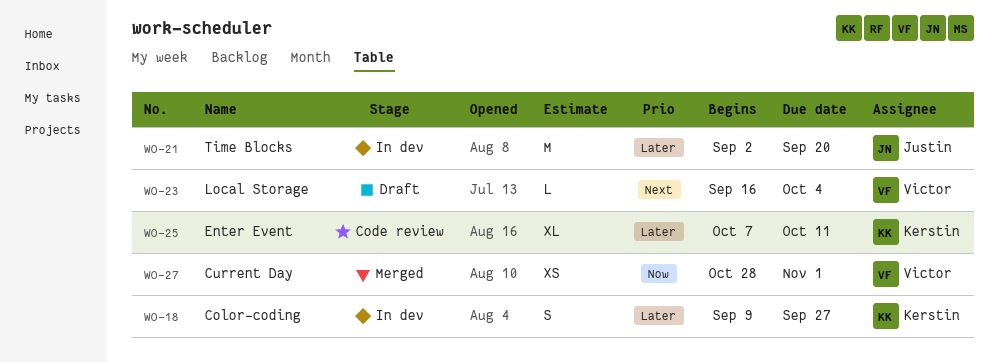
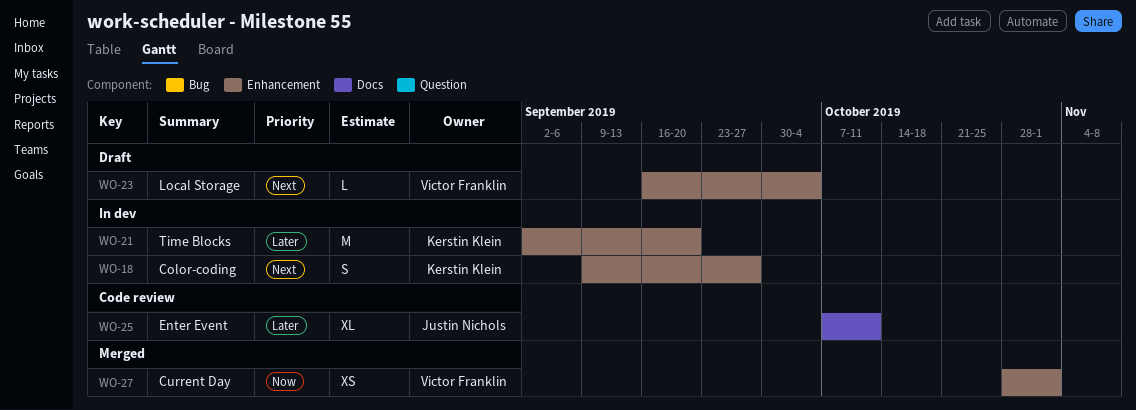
WO-18, priority: Later -> Next
WO-21, owner: Justin Nichols -> Kerstin Klein
WO-25, owner: Kerstin Klein -> Justin Nichols

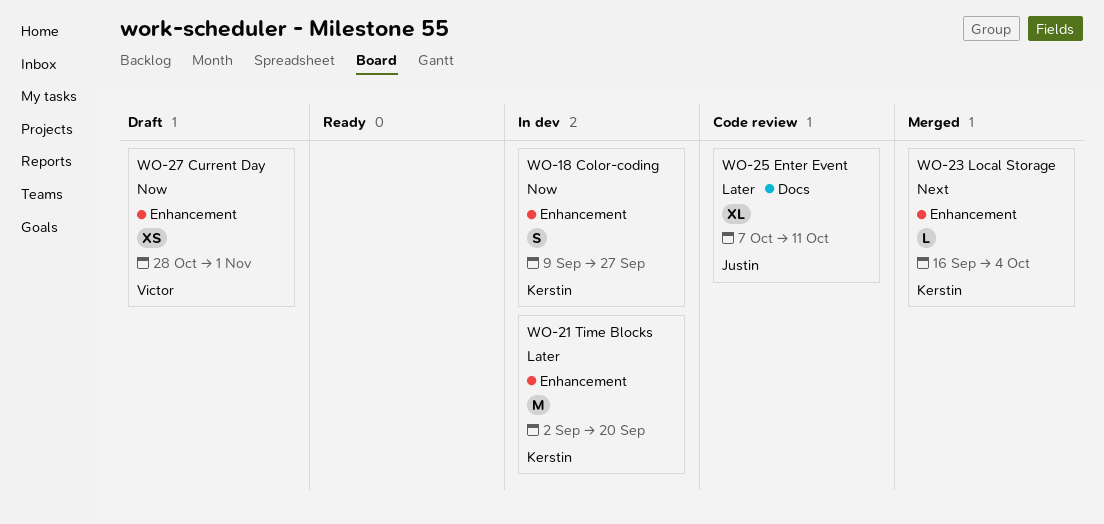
WO-18, priority: Next -> Now
WO-23, status: Draft -> Merged
WO-23, owner: Victor Franklin -> Kerstin Klein
WO-27, status: Merged -> Draft

